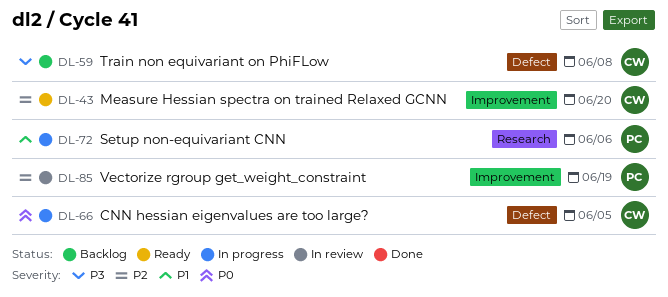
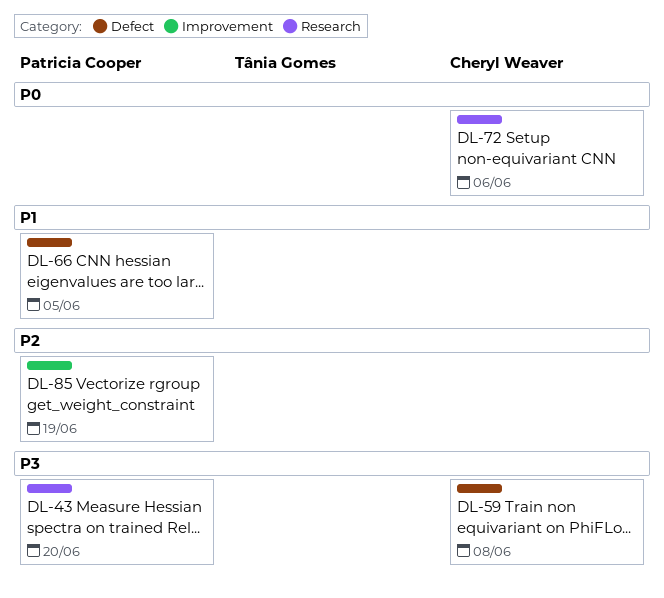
DL-43, owner: Cheryl Weaver -> Patricia Cooper
DL-43, priority: P2 -> P3
DL-43, label: Improvement -> Research
DL-66, owner: Cheryl Weaver -> Patricia Cooper
DL-66, priority: P0 -> P1
DL-72, owner: Patricia Cooper -> Cheryl Weaver
DL-72, priority: P1 -> P0

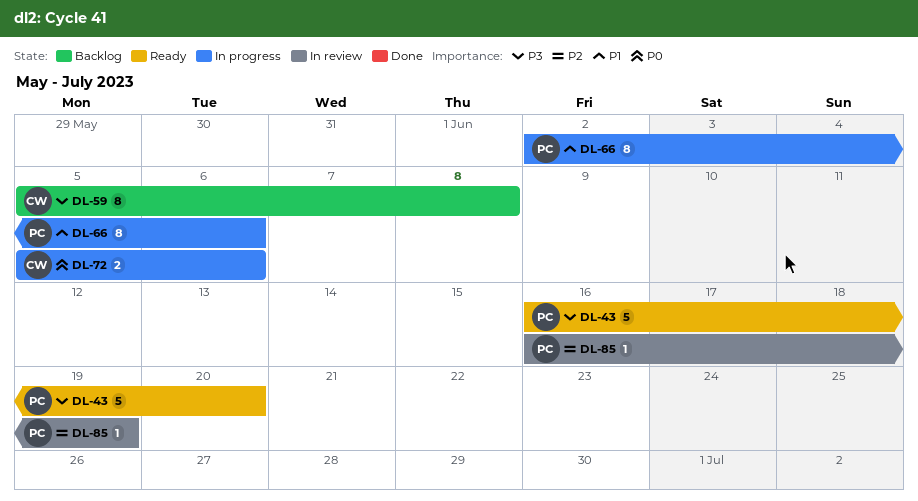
DL-66, due: Jun 5 -> Jun 6

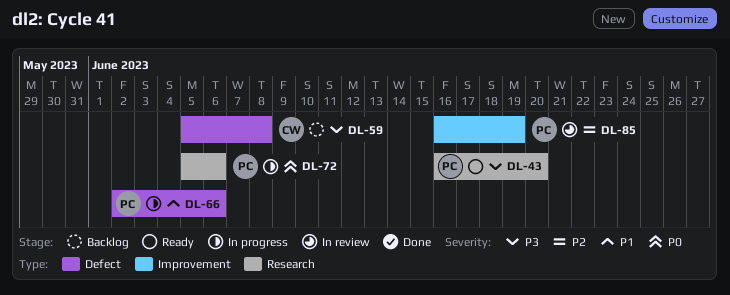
DL-72, owner: CW -> PC

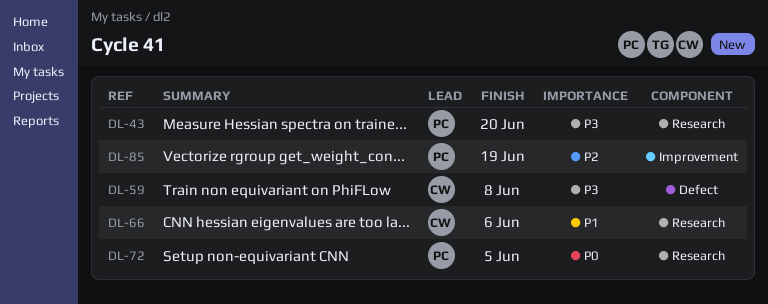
DL-66, owner: PC -> CW
DL-66, label: Defect -> Research
DL-72, due: Jun 6 -> Jun 5

